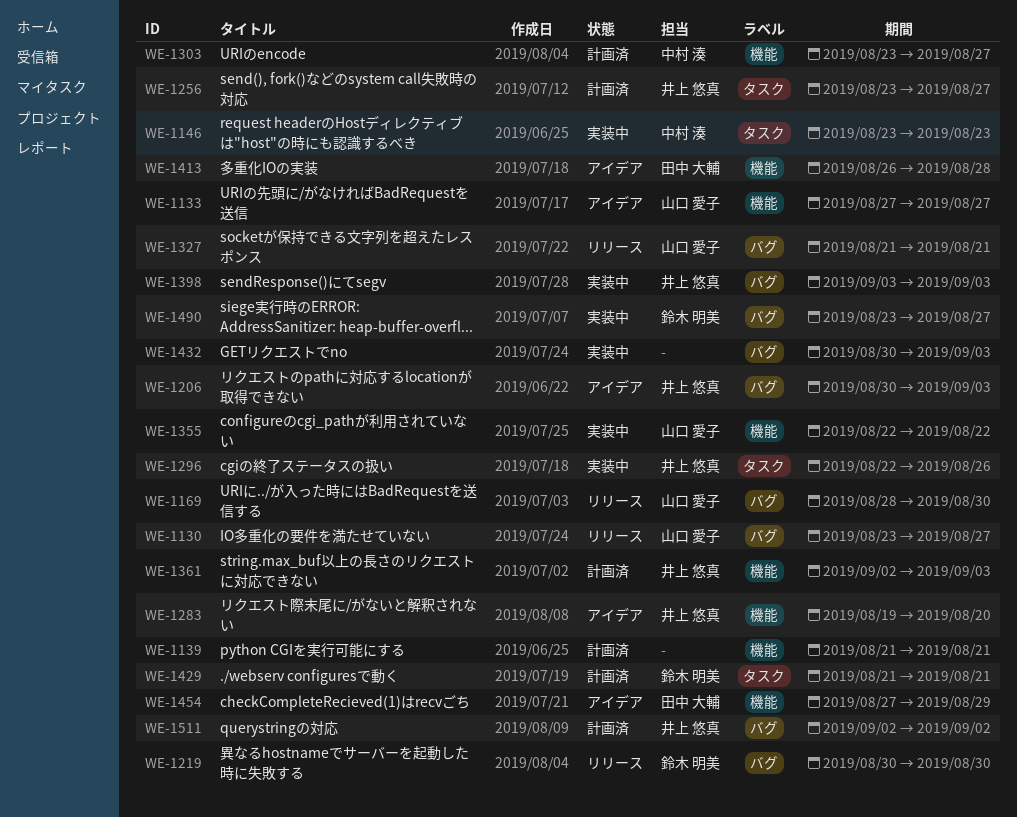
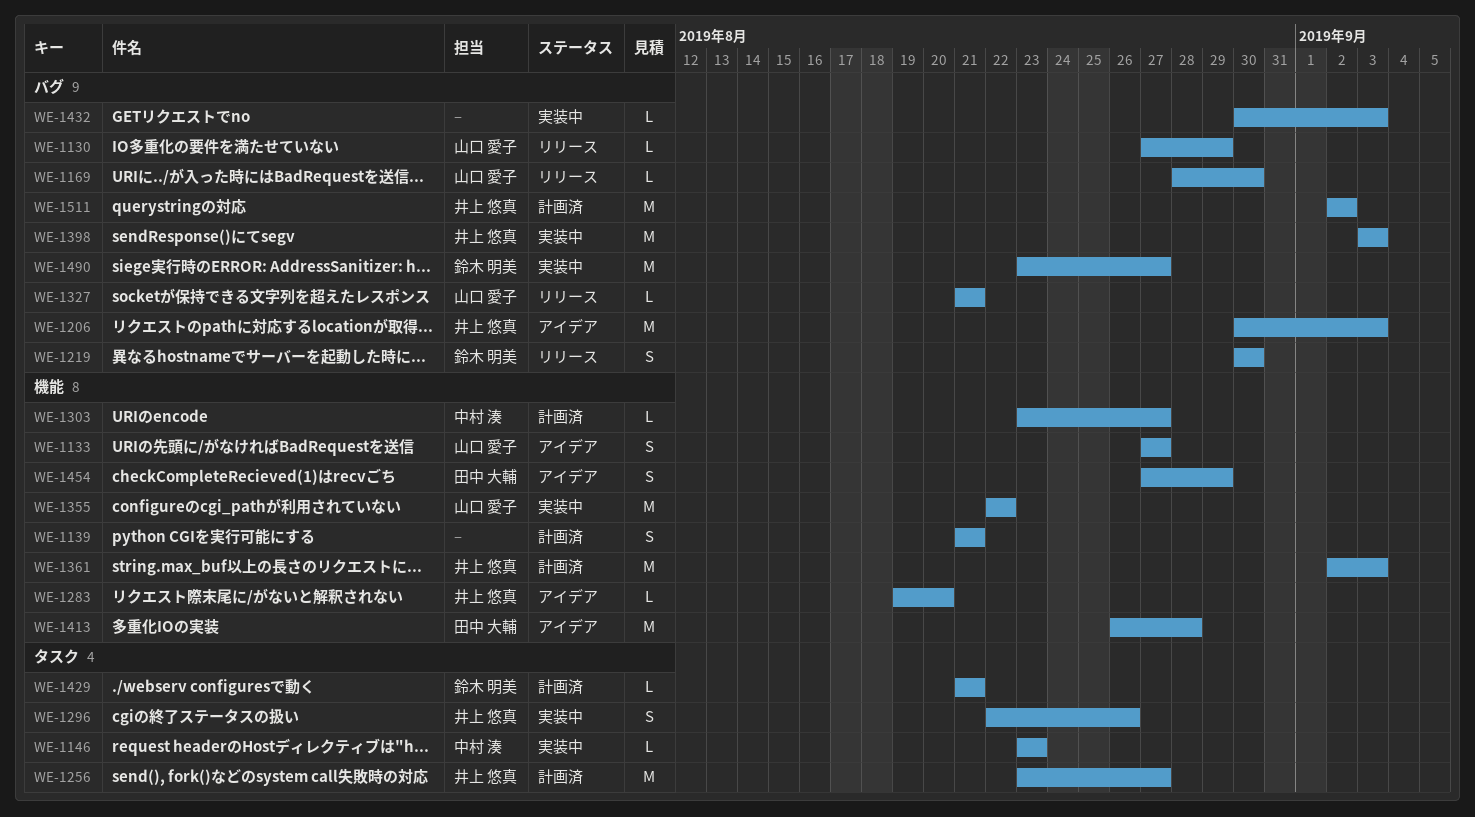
WE-1130, start: Aug 23 -> Aug 27
WE-1130, due: Aug 27 -> Aug 29

